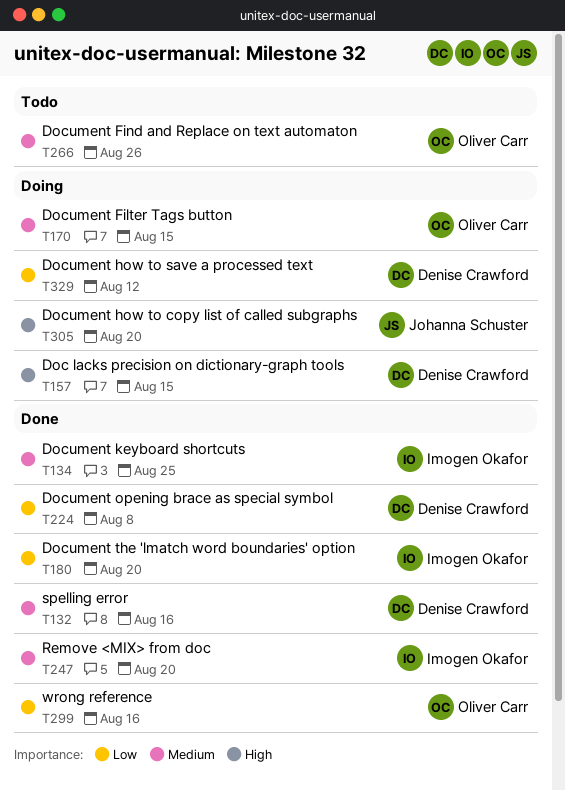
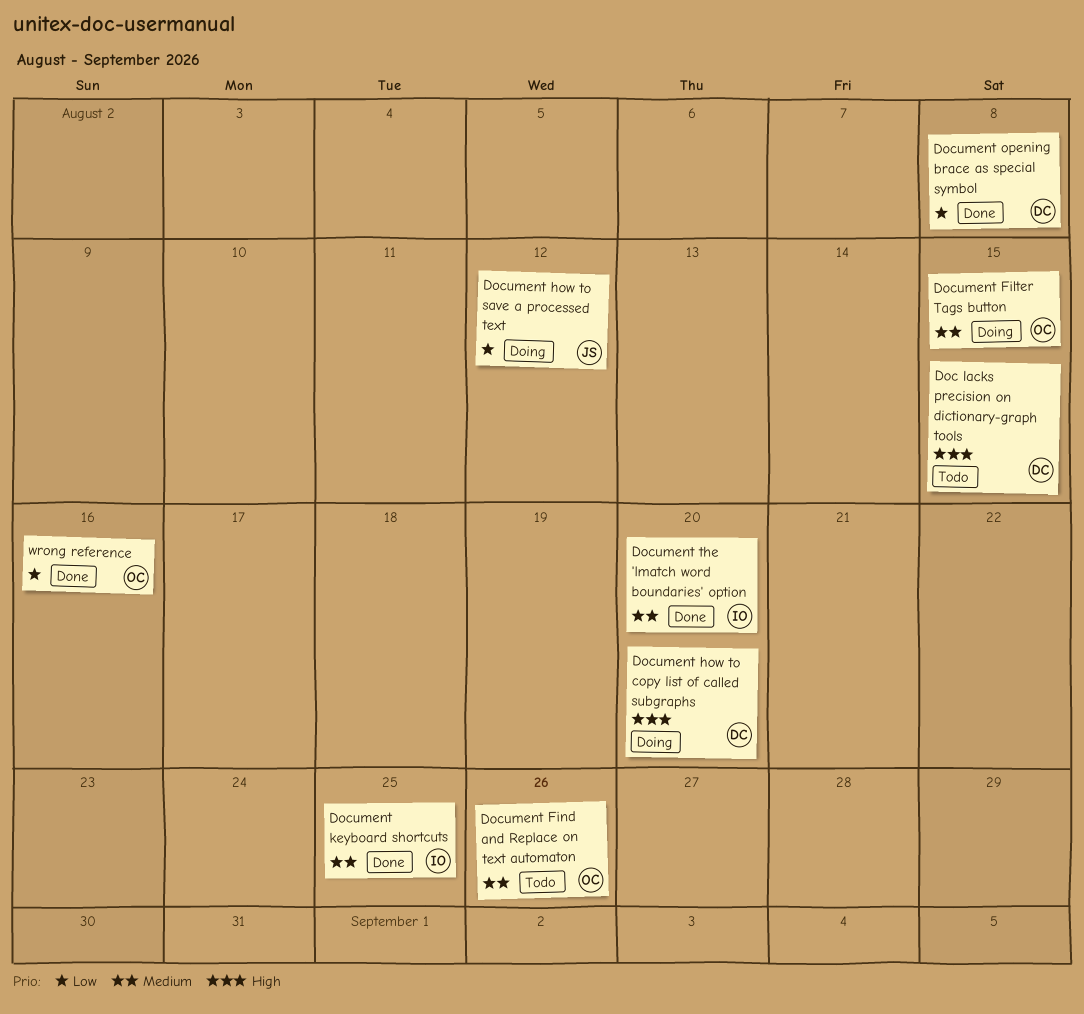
Doc lacks precision on dictionary-graph tools, status: Doing -> Todo
Document how to copy list of called subgraphs, owner: Johanna Schuster -> Denise Crawford
Document how to save a processed text, owner: Denise Crawford -> Johanna Schuster
Document the 'lmatch word boundaries' option, priority: Low -> Medium
Remove <MIX> from doc: present -> none
spelling error: present -> none

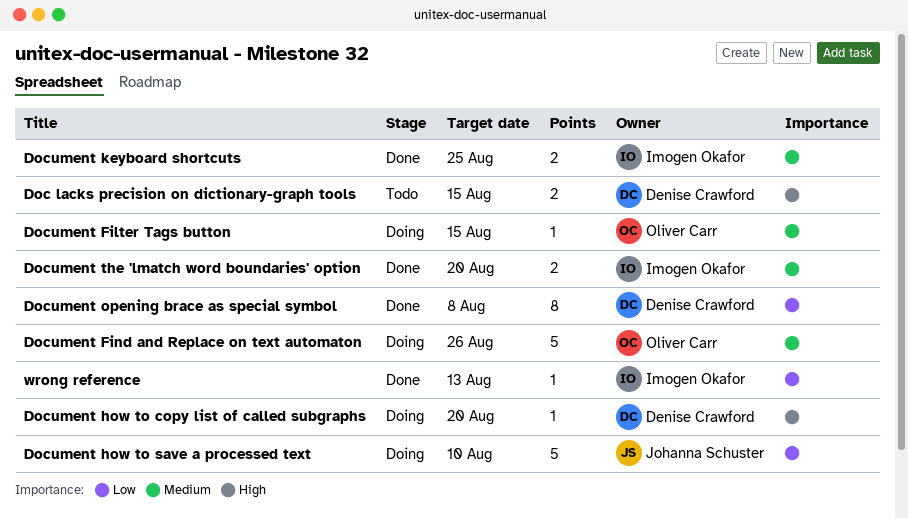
Document Find and Replace on text automaton, status: Todo -> Doing
Document how to save a processed text, due: Aug 12 -> Aug 10
wrong reference, owner: Oliver Carr -> Imogen Okafor
wrong reference, due: Aug 16 -> Aug 13

